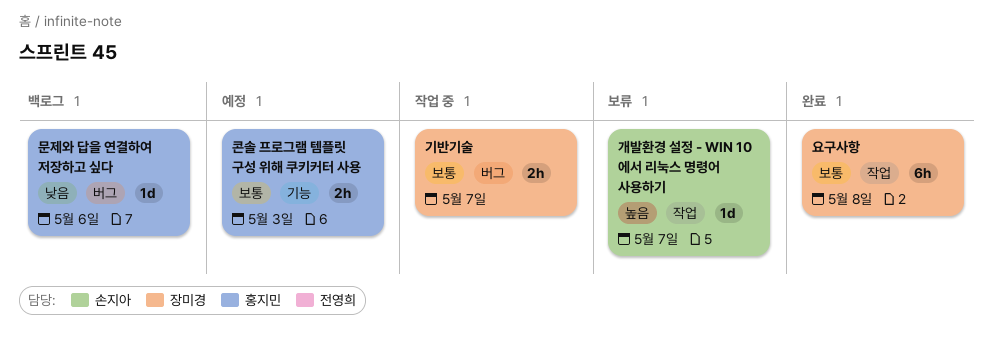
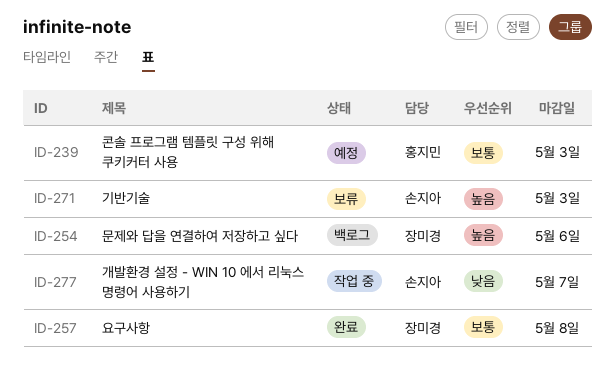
개발환경 설정 - WIN 10 에서 리눅스 명령어 사용하기, status: 보류 -> 작업 중
개발환경 설정 - WIN 10 에서 리눅스 명령어 사용하기, priority: 높음 -> 낮음
기반기술, status: 작업 중 -> 보류
기반기술, owner: 장미경 -> 손지아
기반기술, priority: 보통 -> 높음
기반기술, due: May 7 -> May 3
문제와 답을 연결하여 저장하고 싶다, owner: 홍지민 -> 장미경
문제와 답을 연결하여 저장하고 싶다, priority: 낮음 -> 높음

